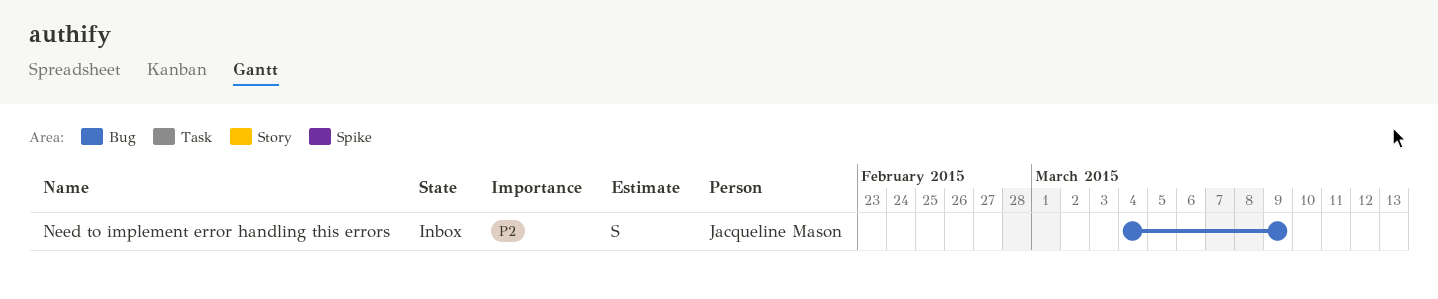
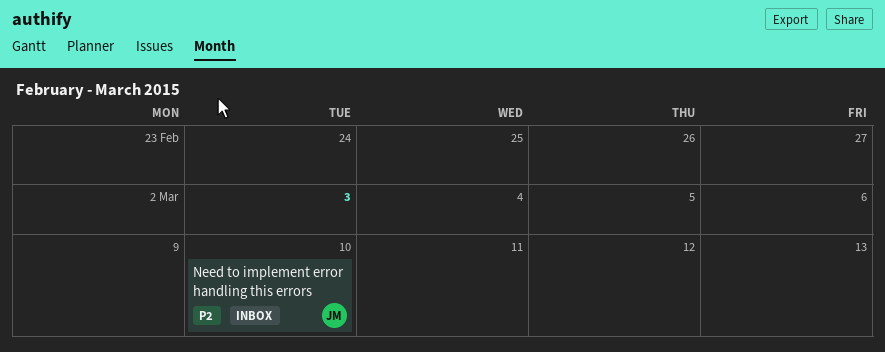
Need to implement error handling this errors, due: Mar 9 -> Mar 10

